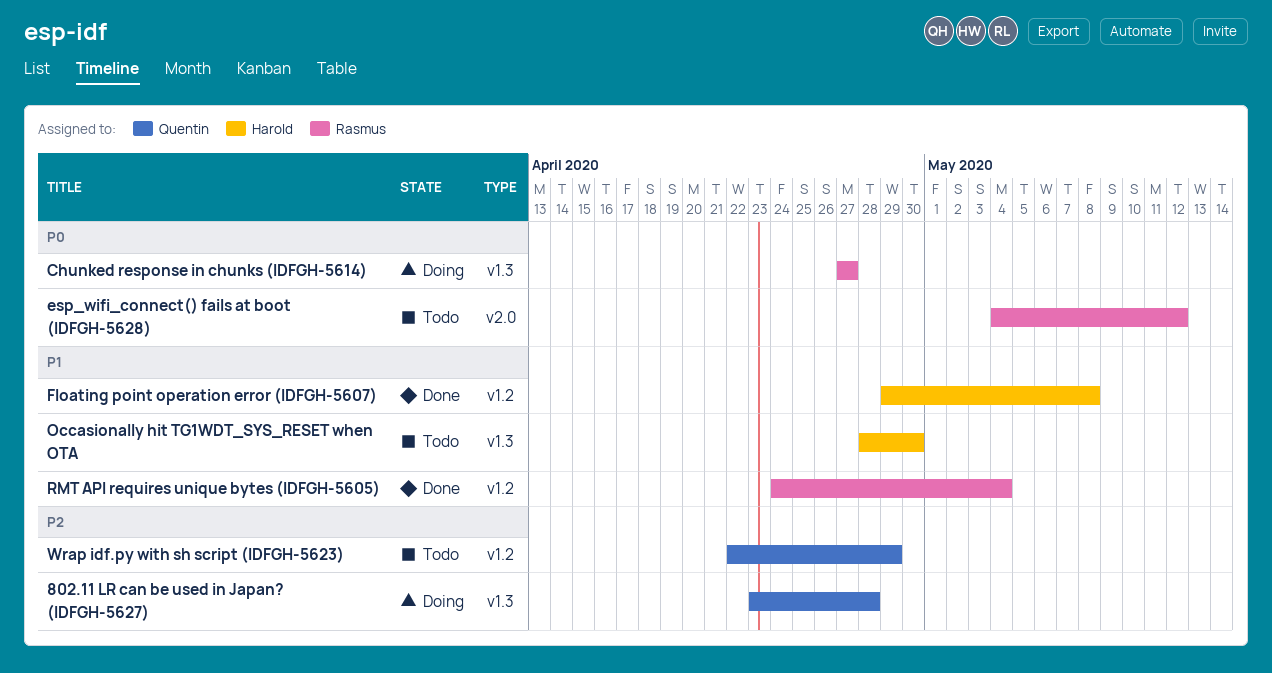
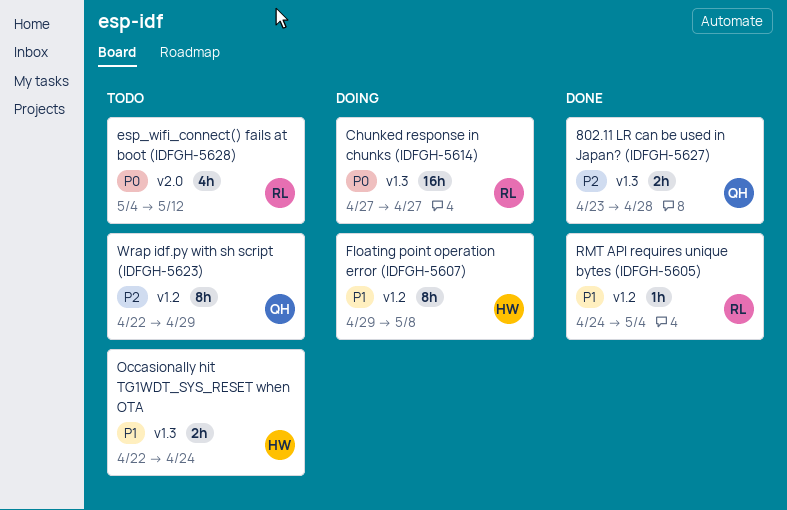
802.11 LR can be used in Japan? (IDFGH-5627), status: Doing -> Done
Floating point operation error (IDFGH-5607), status: Done -> Doing
Occasionally hit TG1WDT_SYS_RESET when OTA, start: Apr 28 -> Apr 22
Occasionally hit TG1WDT_SYS_RESET when OTA, due: Apr 30 -> Apr 24

